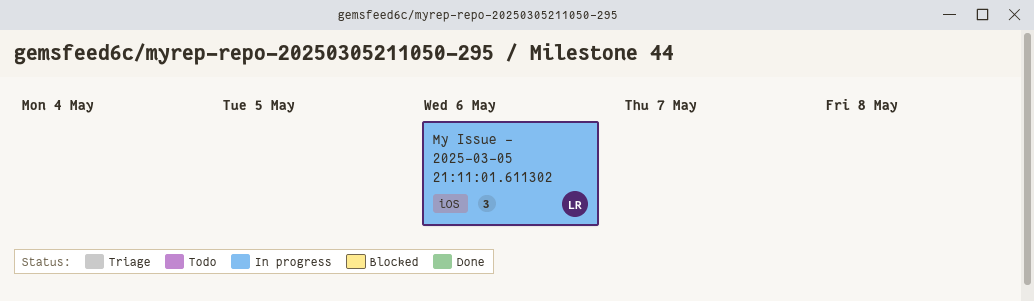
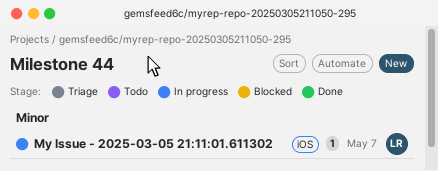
My Issue - 2025-03-05 21:11:01.611302, estimate: 3 -> 1
My Issue - 2025-03-05 21:11:01.611302, due: May 6 -> May 7

